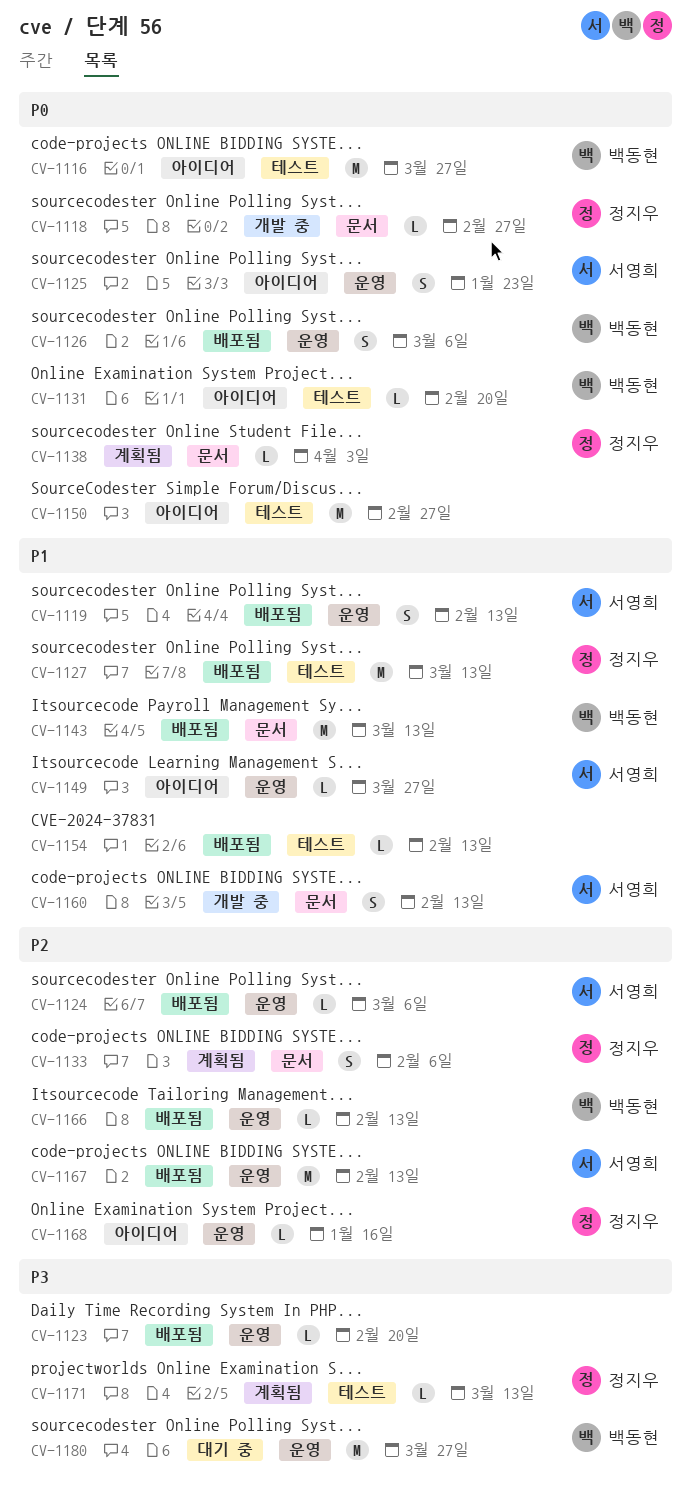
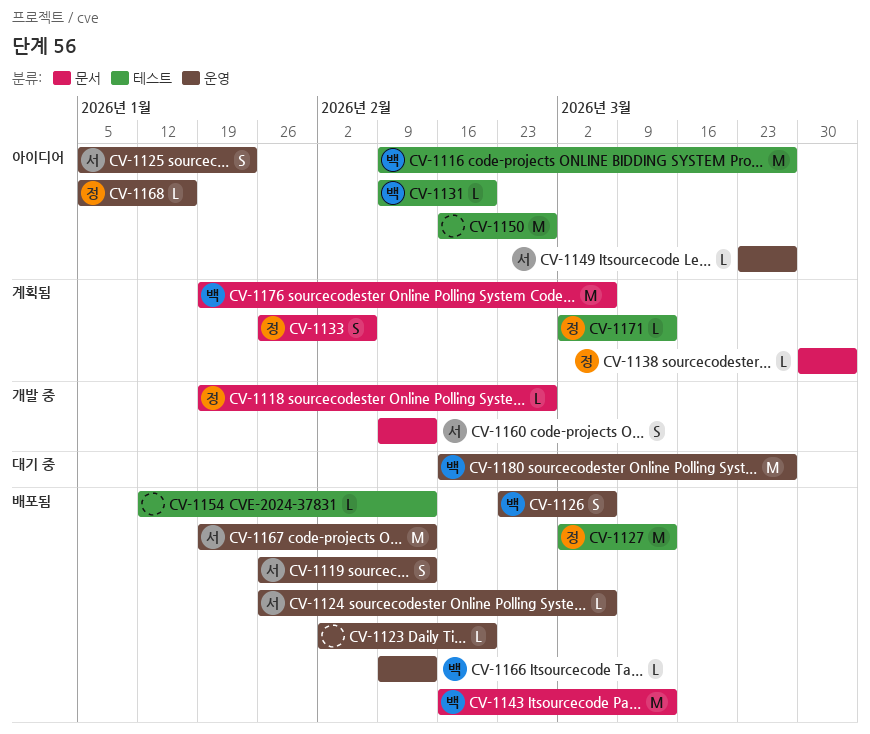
CV-1176: none -> present

